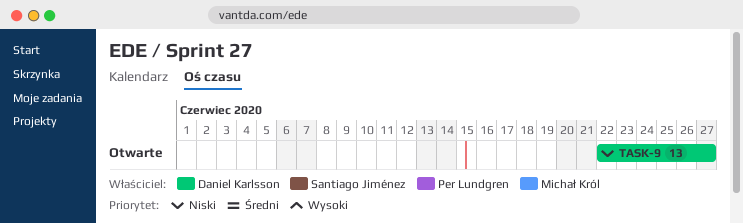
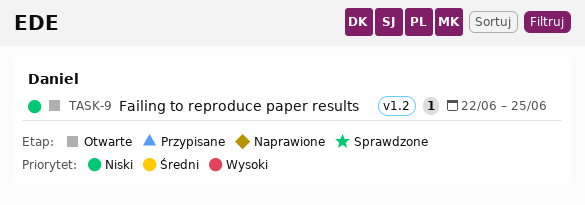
TASK-9, estimate: 13 -> 1
TASK-9, due: Jun 27 -> Jun 25

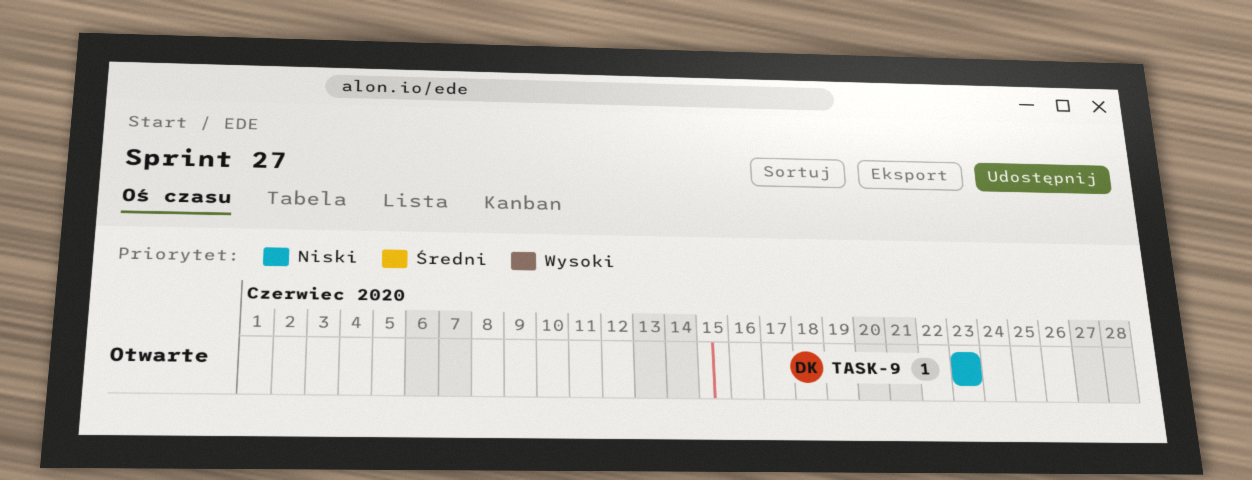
TASK-9, start: Jun 22 -> Jun 23
TASK-9, due: Jun 25 -> Jun 23

